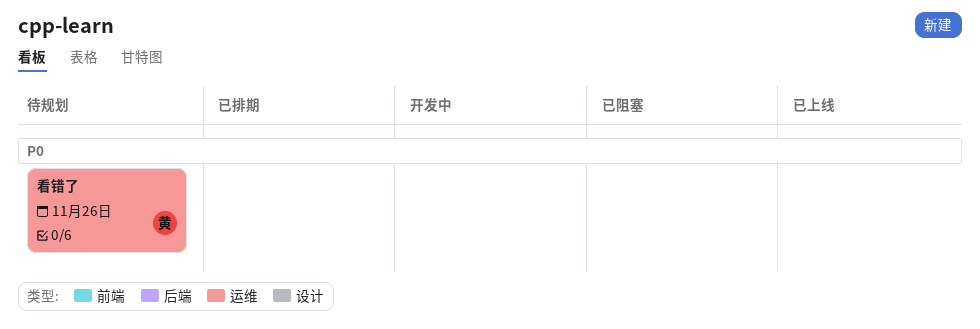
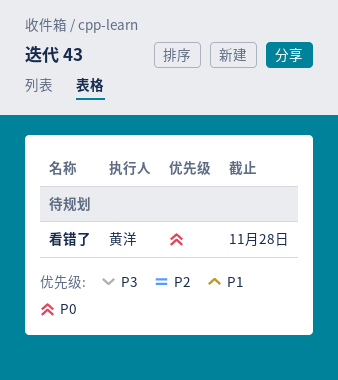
看错了, due: Nov 26 -> Nov 28

